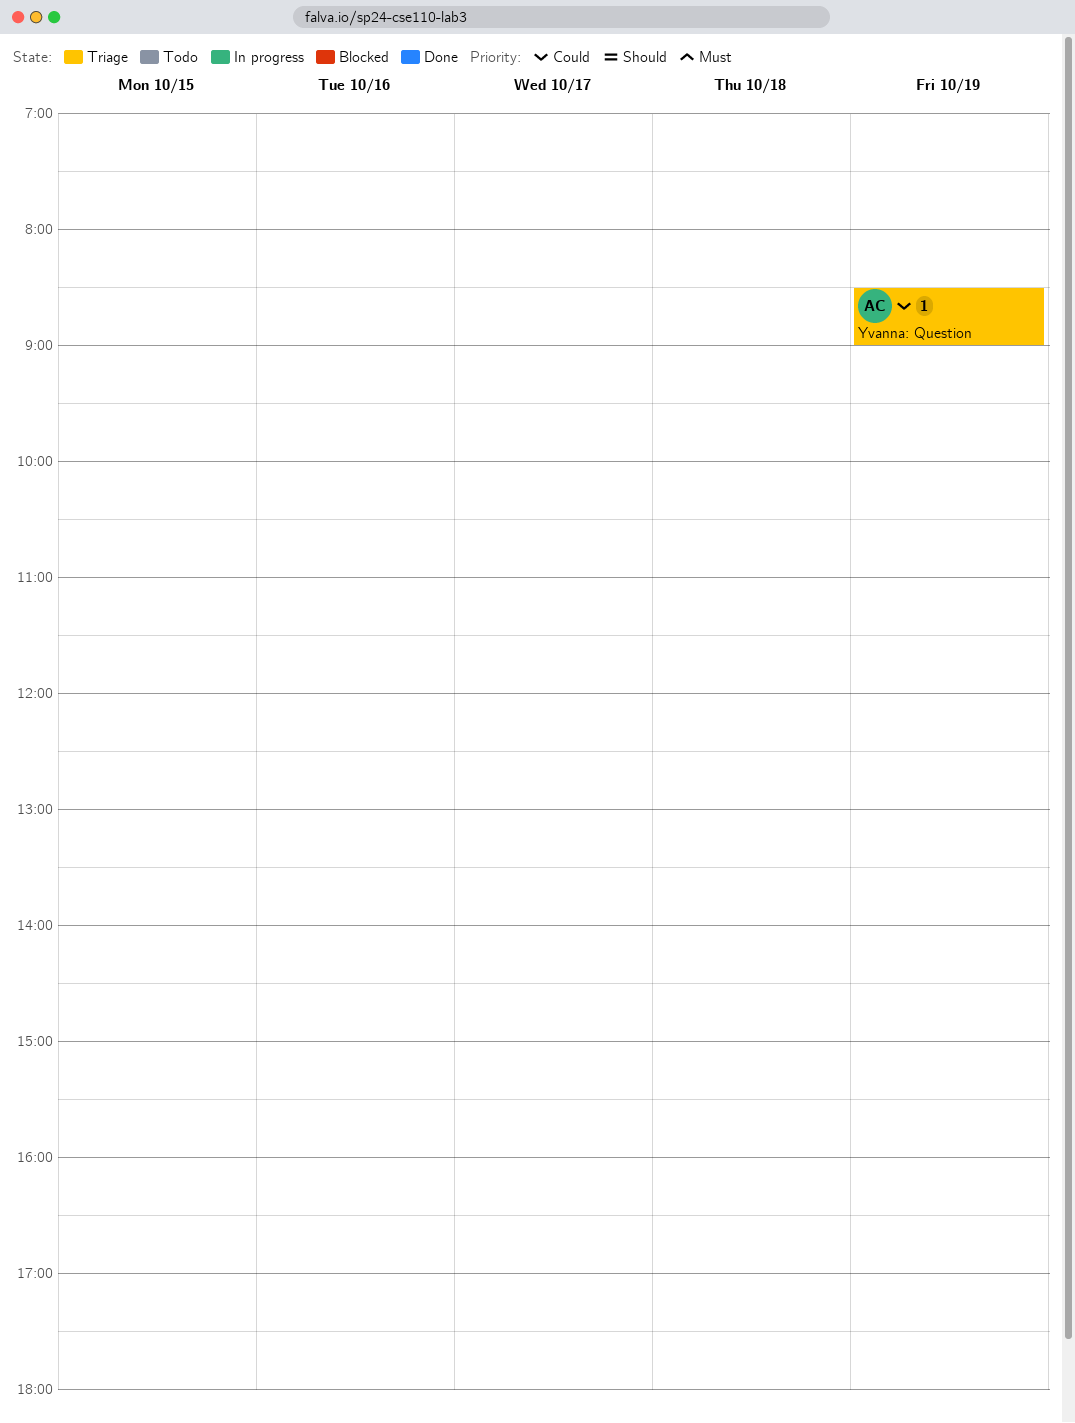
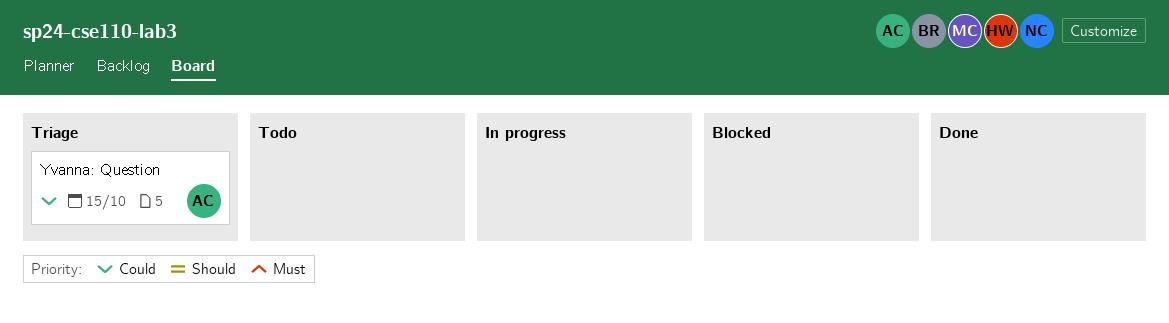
Yvanna: Question, day: Oct 19 -> Oct 15

